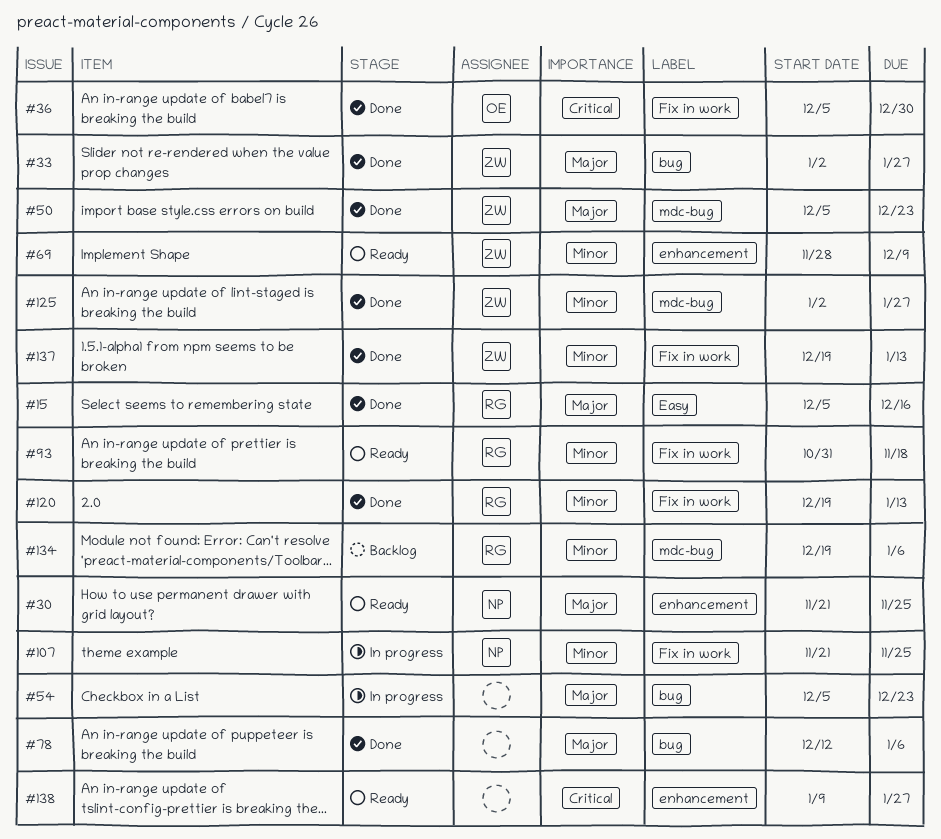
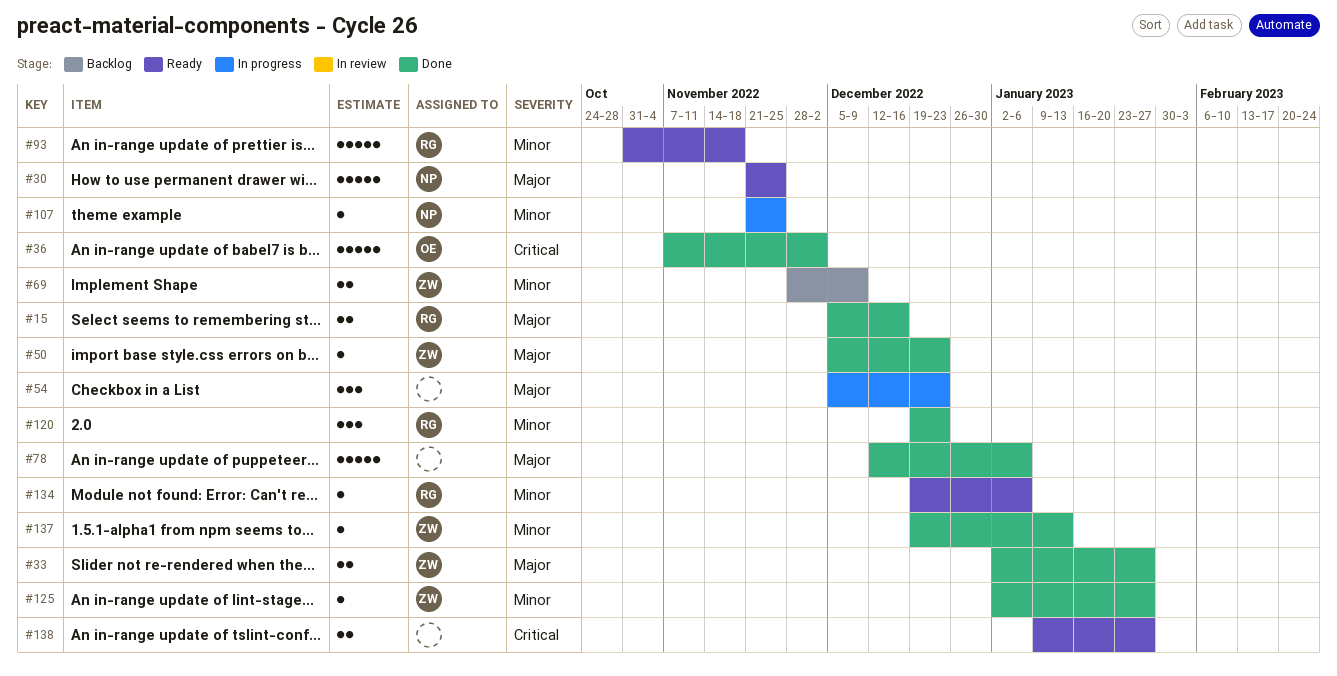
#36, start: Dec 5 -> Nov 7
#36, due: Dec 30 -> Dec 2
#69, status: Ready -> Backlog
#120, due: Jan 13 -> Dec 23
#134, status: Backlog -> Ready

